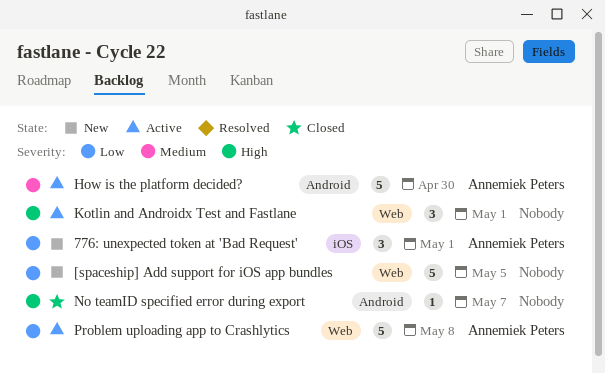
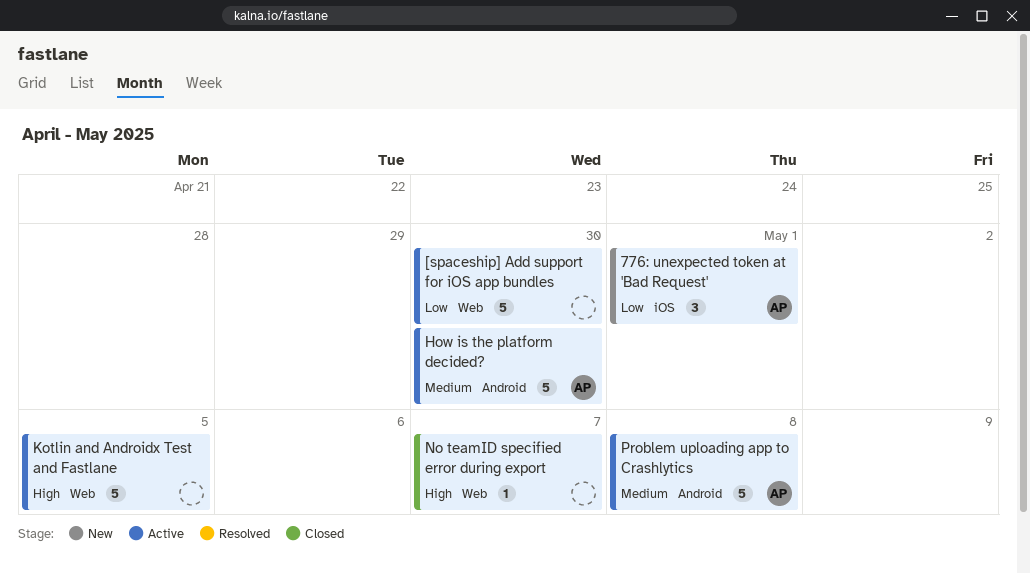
[spaceship] Add support for iOS app bundles, status: New -> Active
[spaceship] Add support for iOS app bundles, due: May 5 -> Apr 30
Kotlin and Androidx Test and Fastlane, estimate: 3 -> 5
Kotlin and Androidx Test and Fastlane, due: May 1 -> May 5
No teamID specified error during export, label: Android -> Web
Problem uploading app to Crashlytics, priority: Low -> Medium
Problem uploading app to Crashlytics, label: Web -> Android

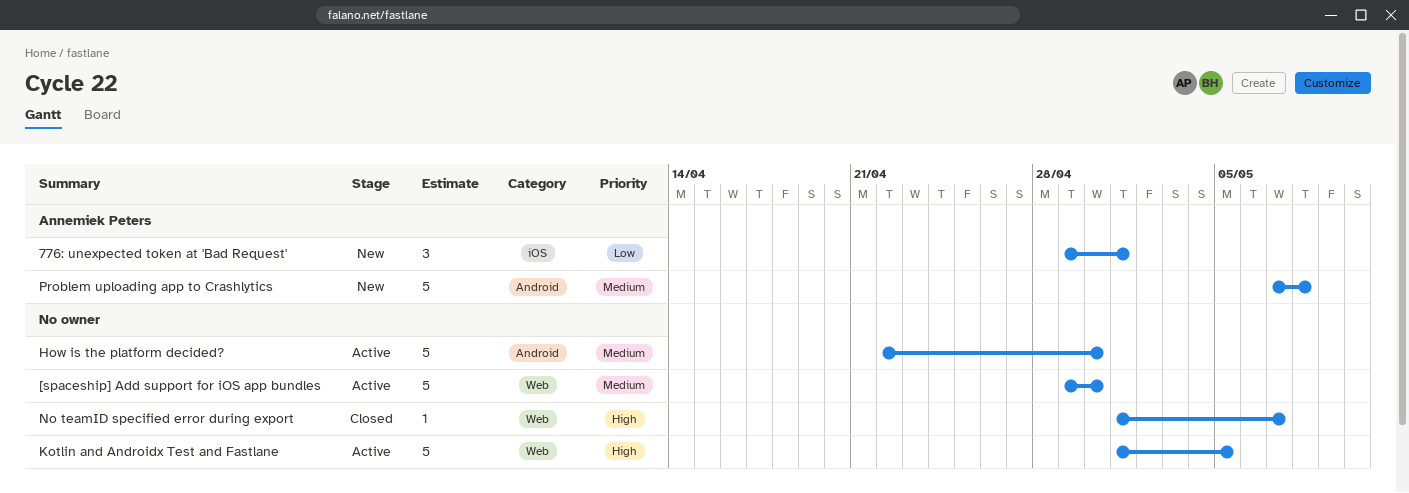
[spaceship] Add support for iOS app bundles, priority: Low -> Medium
How is the platform decided?, owner: Annemiek Peters -> none
Problem uploading app to Crashlytics, status: Active -> New

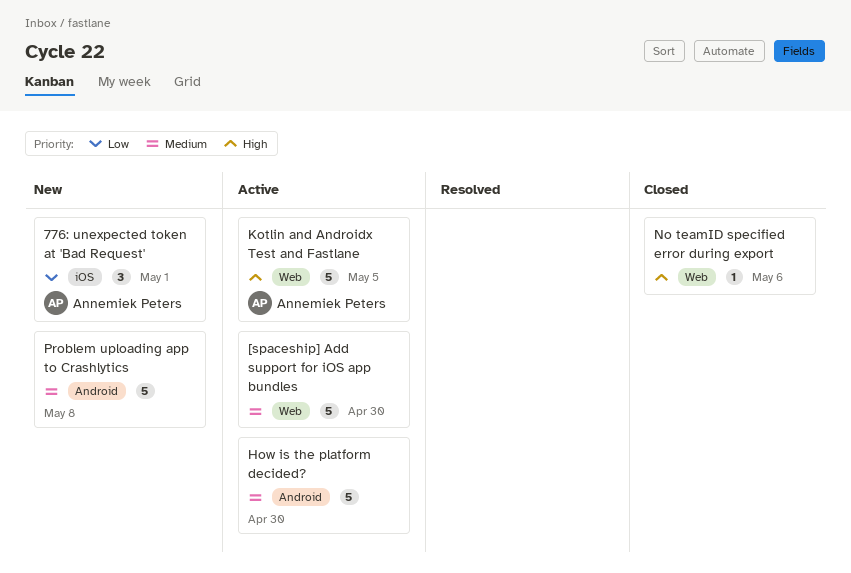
Kotlin and Androidx Test and Fastlane, owner: none -> Annemiek Peters
No teamID specified error during export, due: May 7 -> May 6
Problem uploading app to Crashlytics, owner: Annemiek Peters -> none

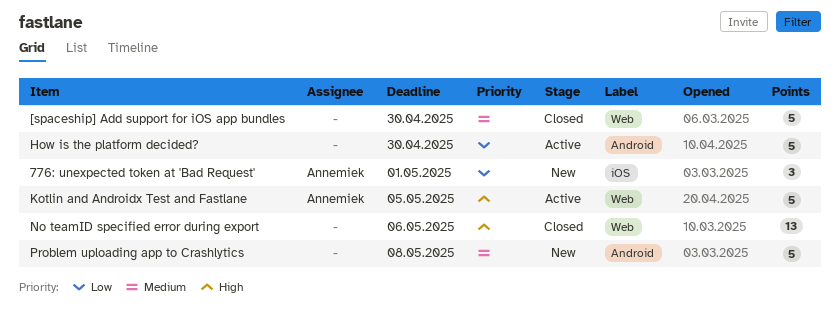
[spaceship] Add support for iOS app bundles, status: Active -> Closed
How is the platform decided?, priority: Medium -> Low
No teamID specified error during export, estimate: 1 -> 13

